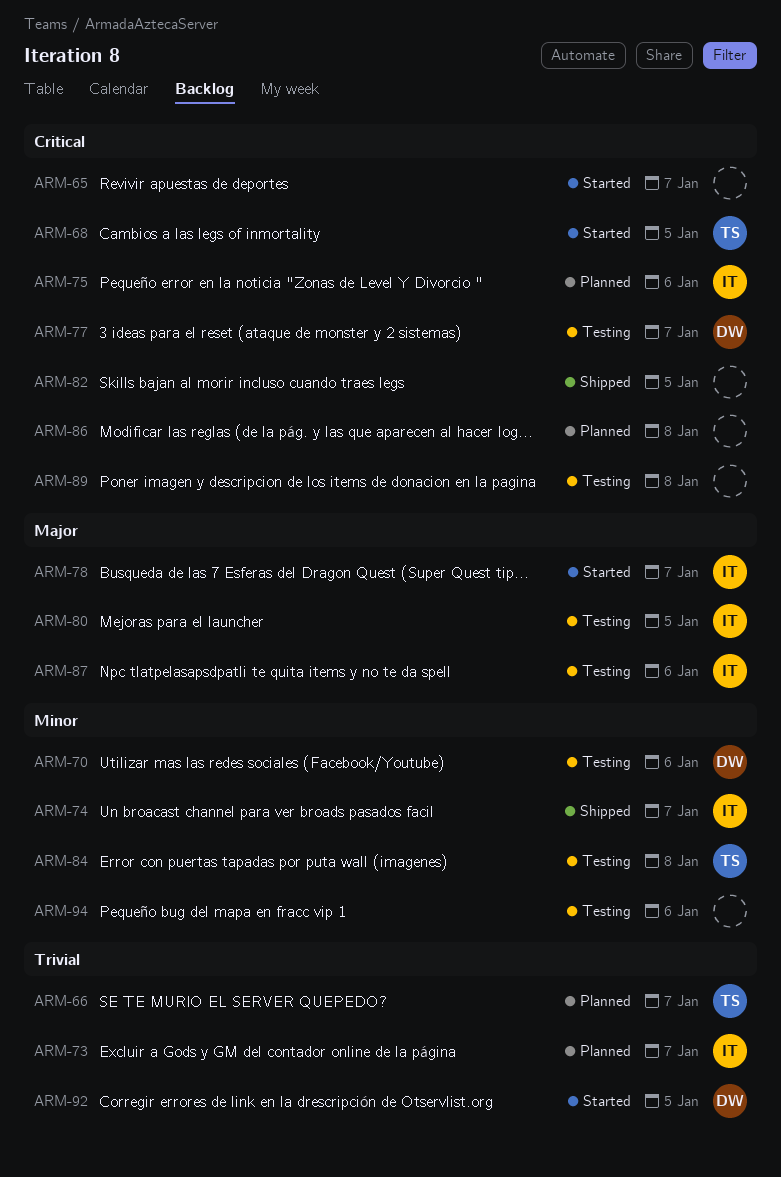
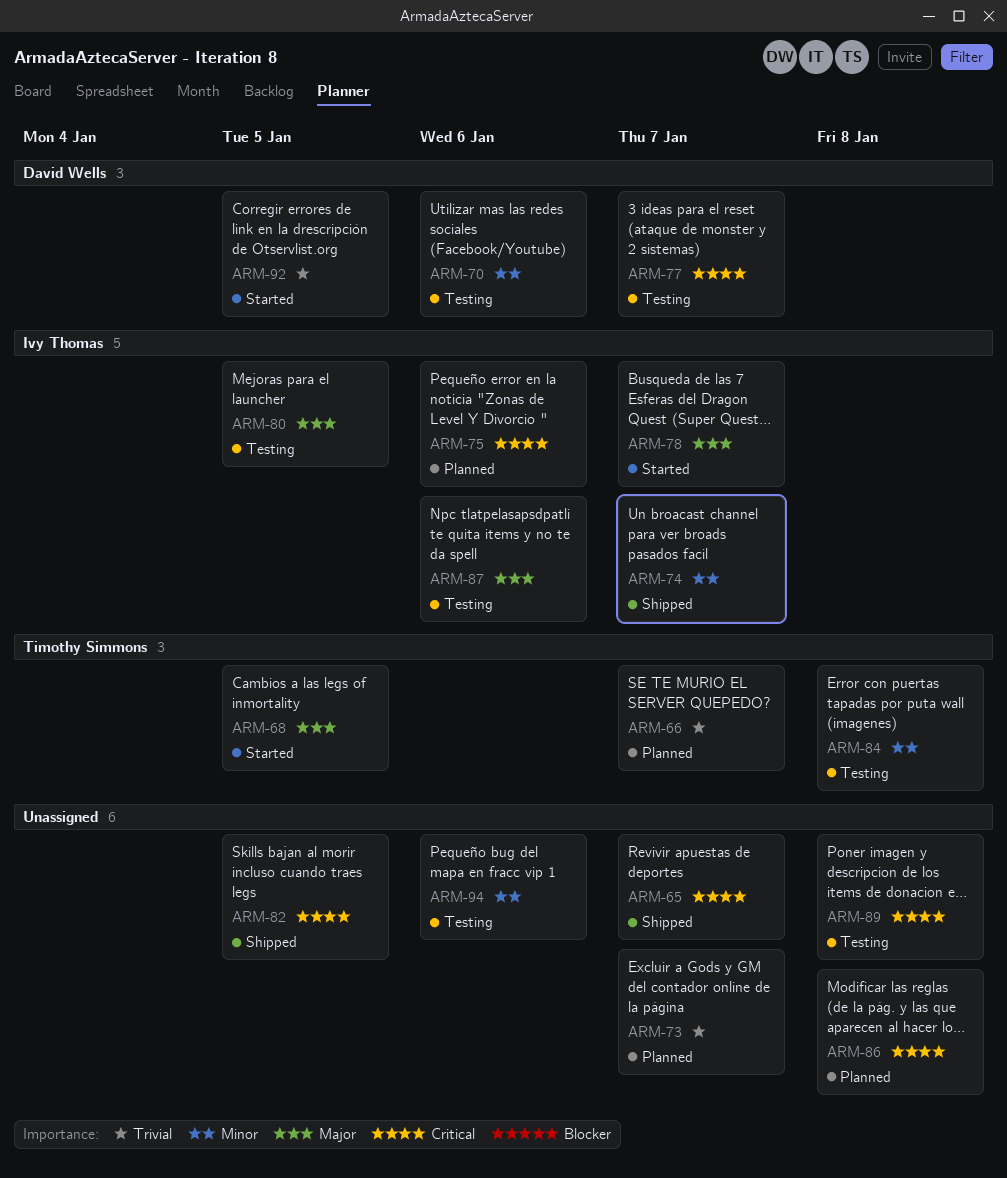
ARM-65, status: Started -> Shipped
ARM-68, priority: Critical -> Major
ARM-73, owner: Ivy Thomas -> none

